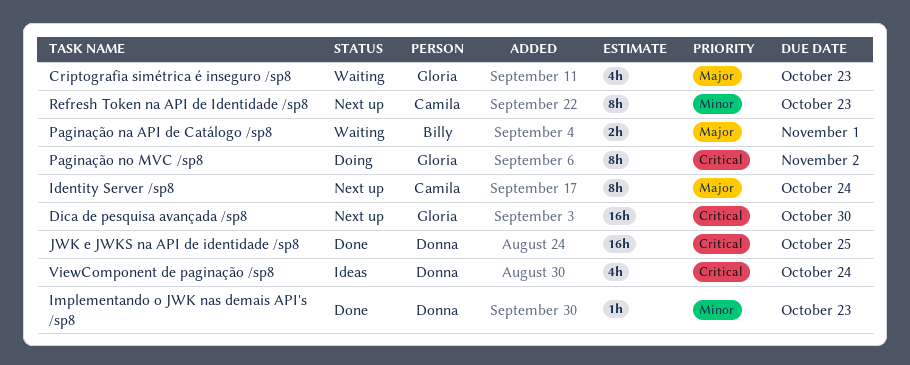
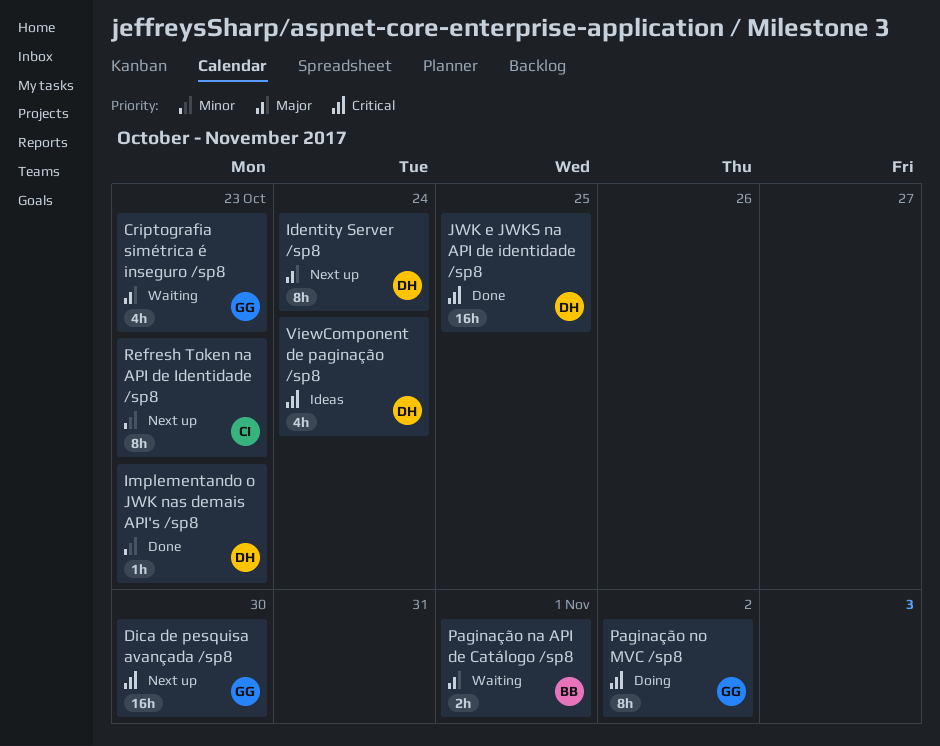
Identity Server /sp8, owner: Camila -> Donna

